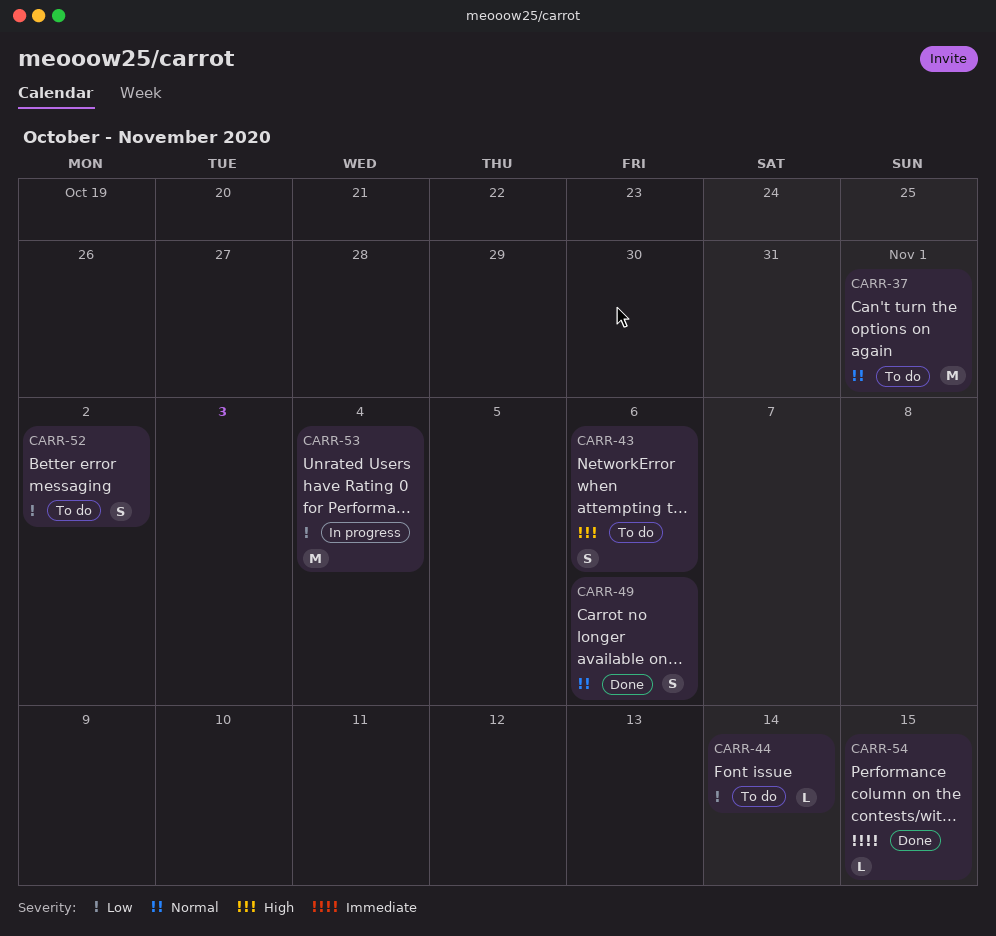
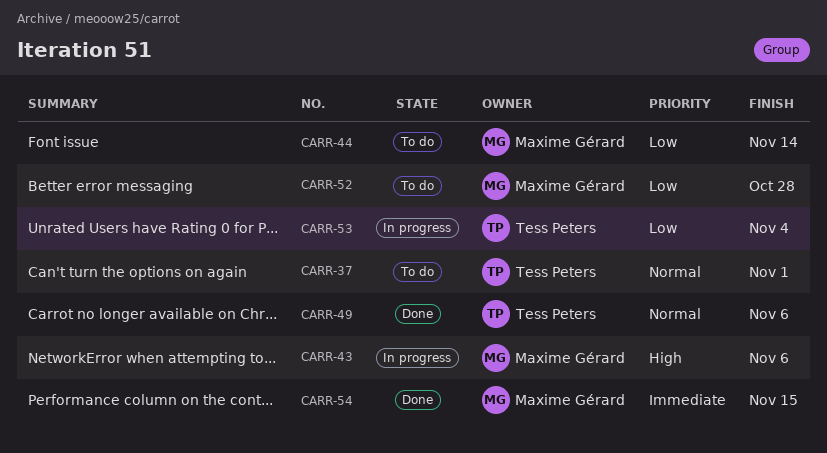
CARR-43, status: To do -> In progress
CARR-52, due: Nov 2 -> Oct 28

